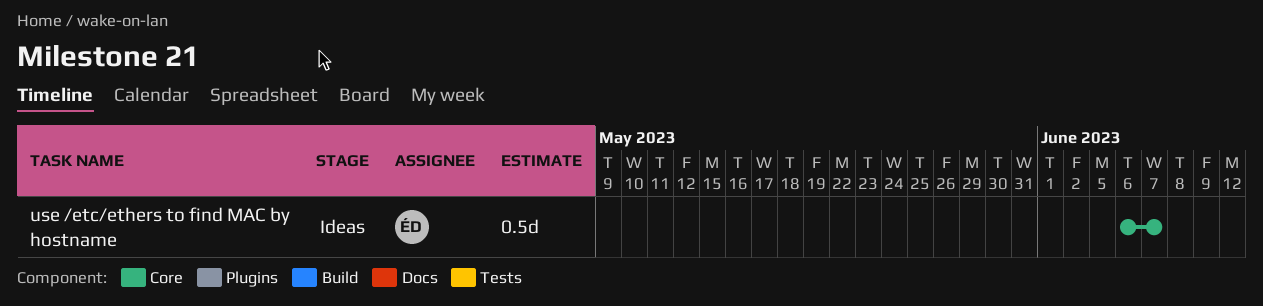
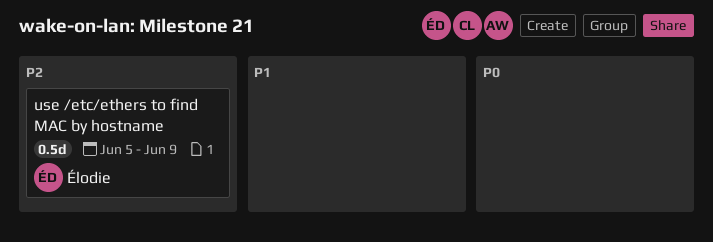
use /etc/ethers to find MAC by hostname, start: Jun 6 -> Jun 5
use /etc/ethers to find MAC by hostname, due: Jun 7 -> Jun 9

